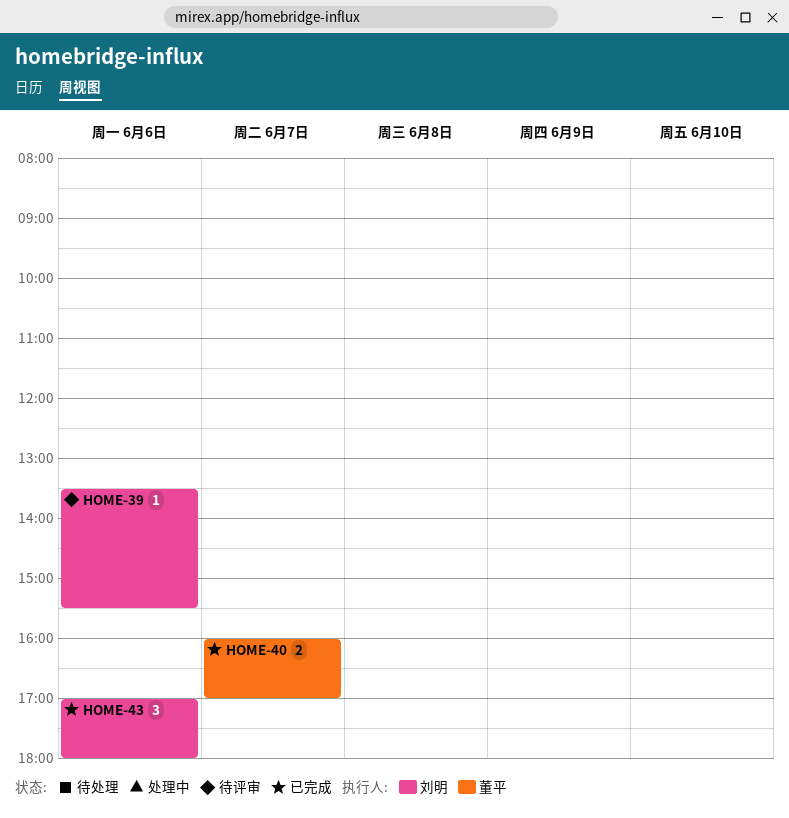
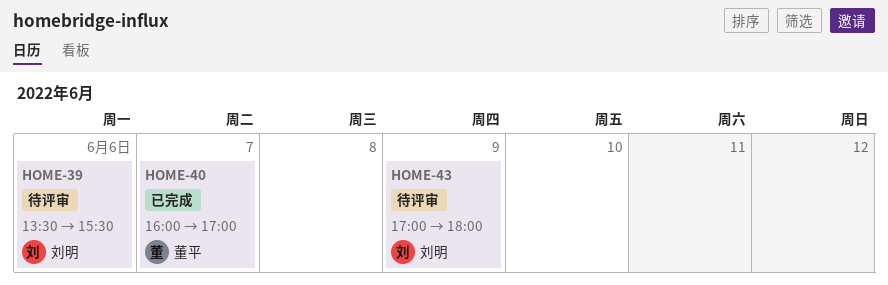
HOME-43, status: 已完成 -> 待评审
HOME-43, day: Jun 6 -> Jun 9

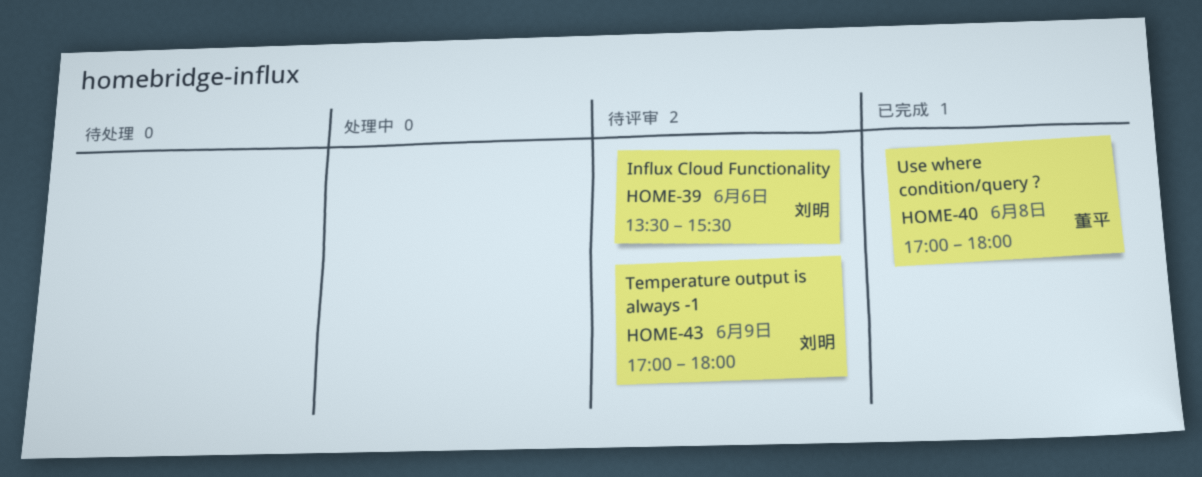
HOME-40, day: Jun 7 -> Jun 8
HOME-40, begins: 16:00 -> 17:00
HOME-40, ends: 17:00 -> 18:00

